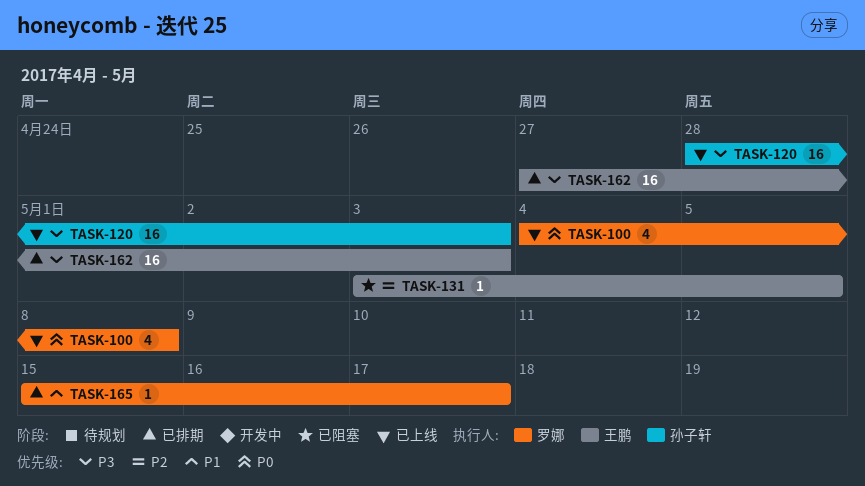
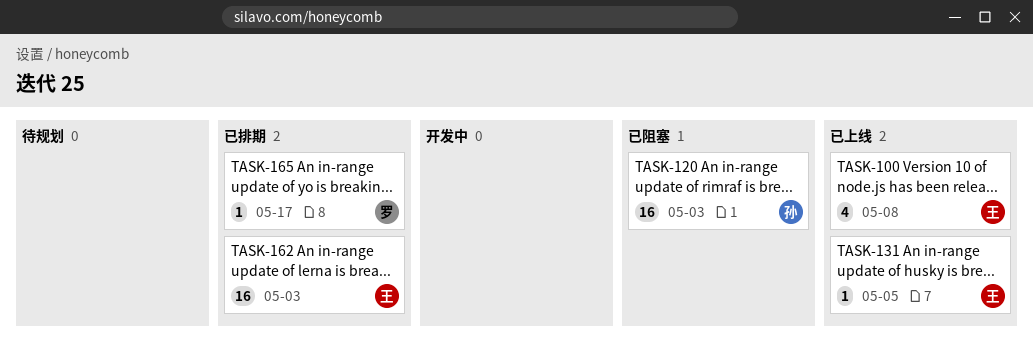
TASK-100, owner: 罗娜 -> 王鹏
TASK-120, status: 已上线 -> 已阻塞
TASK-131, status: 已阻塞 -> 已上线

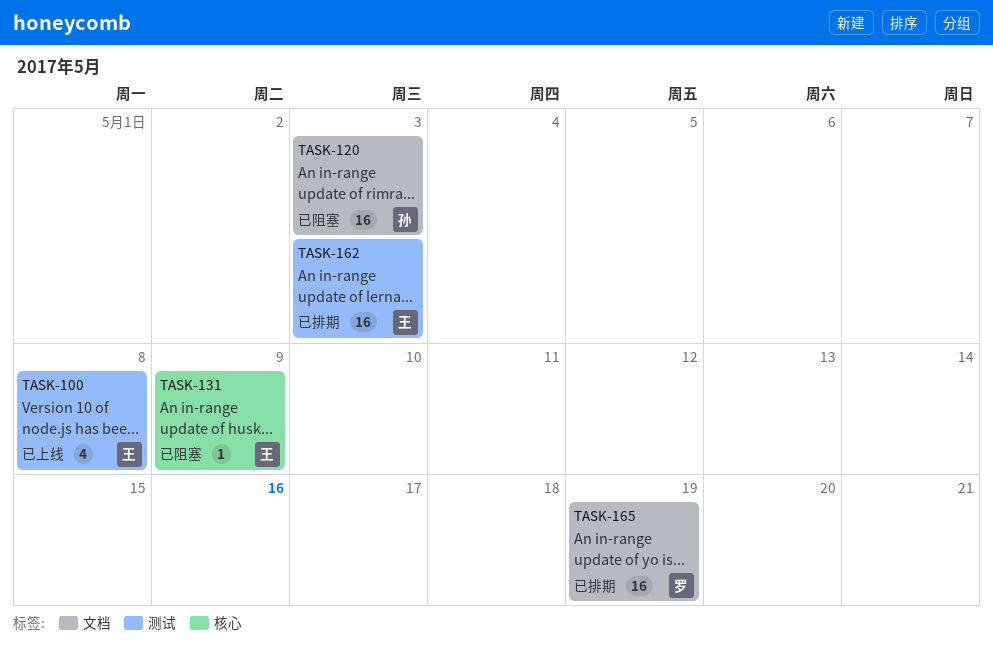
TASK-131, status: 已上线 -> 已阻塞
TASK-131, due: May 5 -> May 9
TASK-165, estimate: 1 -> 16
TASK-165, due: May 17 -> May 19

